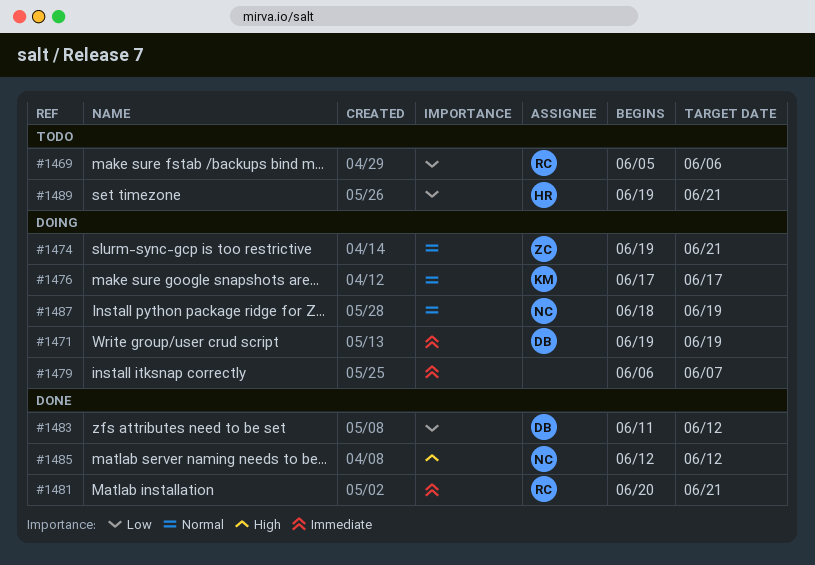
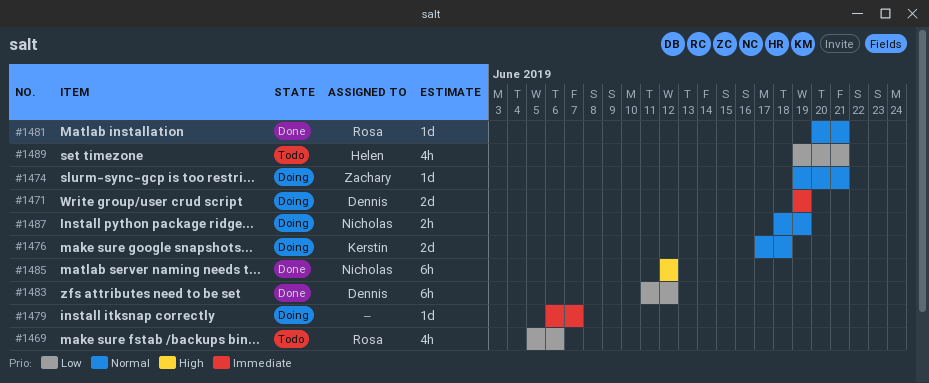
#1476, due: Jun 17 -> Jun 18
#1481, priority: Immediate -> Normal

